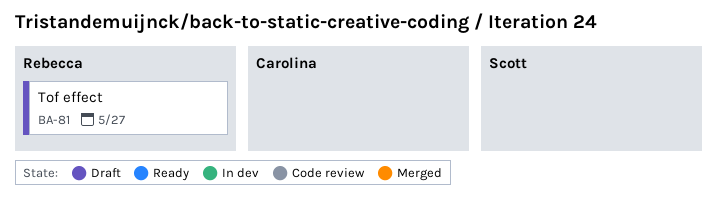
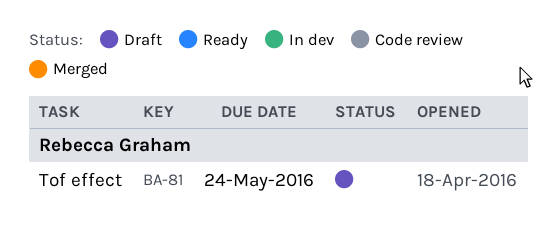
BA-81, due: May 27 -> May 24

